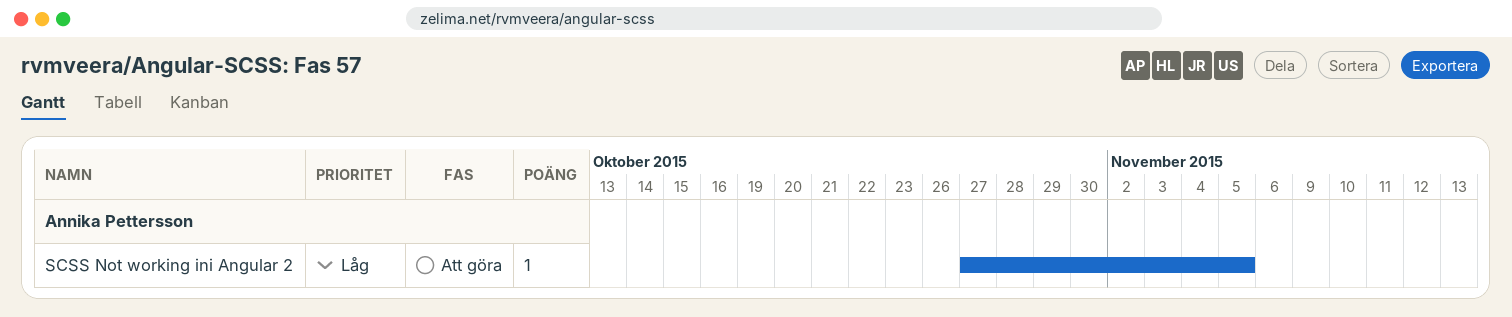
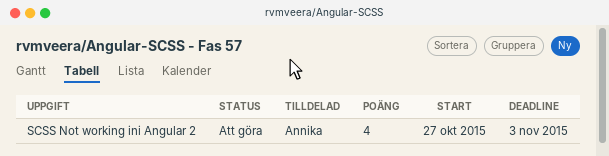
SCSS Not working ini Angular 2, estimate: 1 -> 4
SCSS Not working ini Angular 2, due: Nov 5 -> Nov 3

